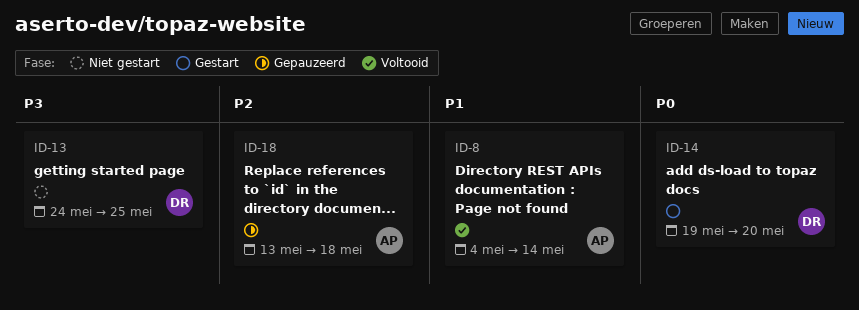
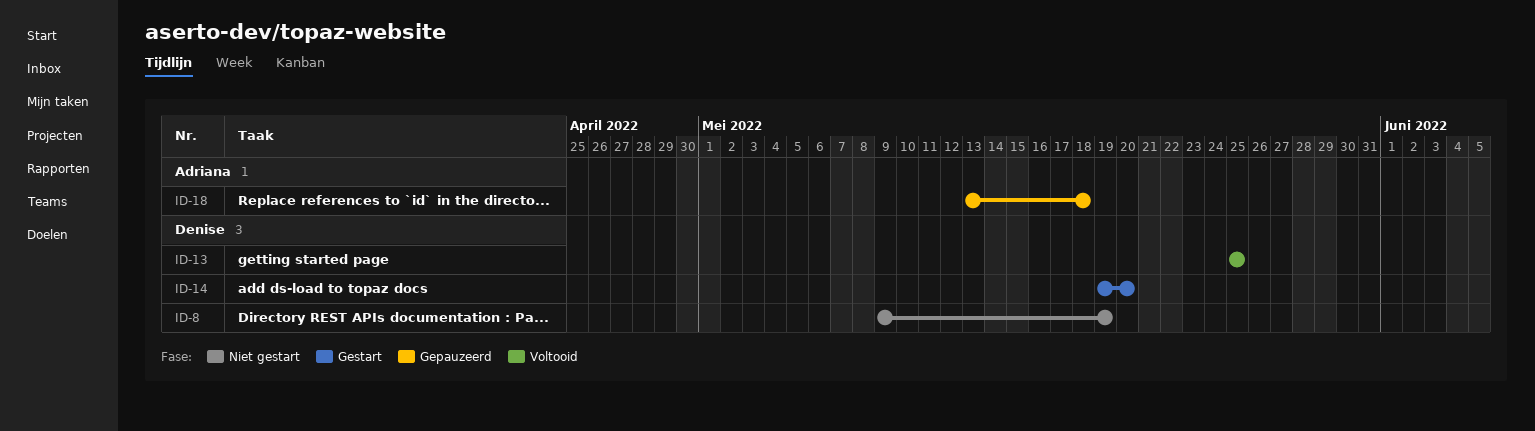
ID-8, status: Voltooid -> Niet gestart
ID-8, owner: Adriana -> Denise
ID-8, start: May 4 -> May 9
ID-8, due: May 14 -> May 19
ID-13, status: Niet gestart -> Voltooid
ID-13, start: May 24 -> May 25

